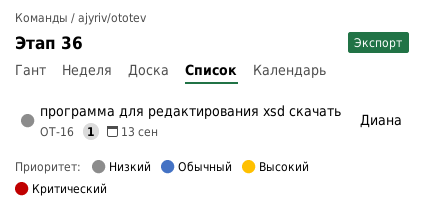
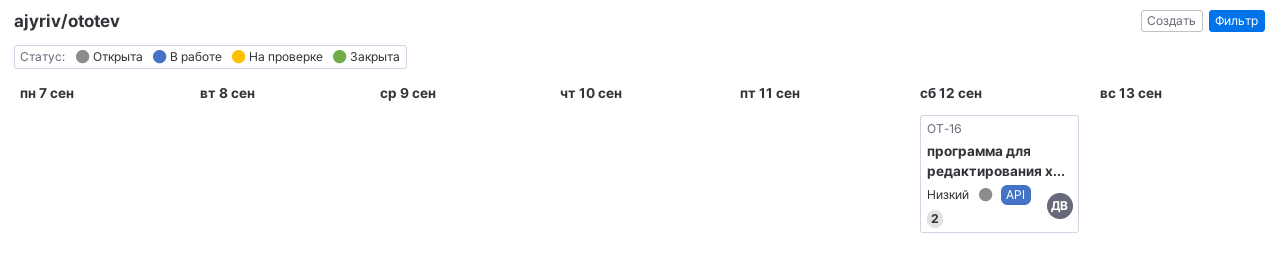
OT-16, estimate: 1 -> 2
OT-16, due: Sep 13 -> Sep 12

